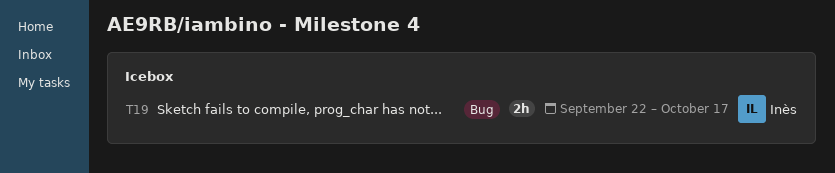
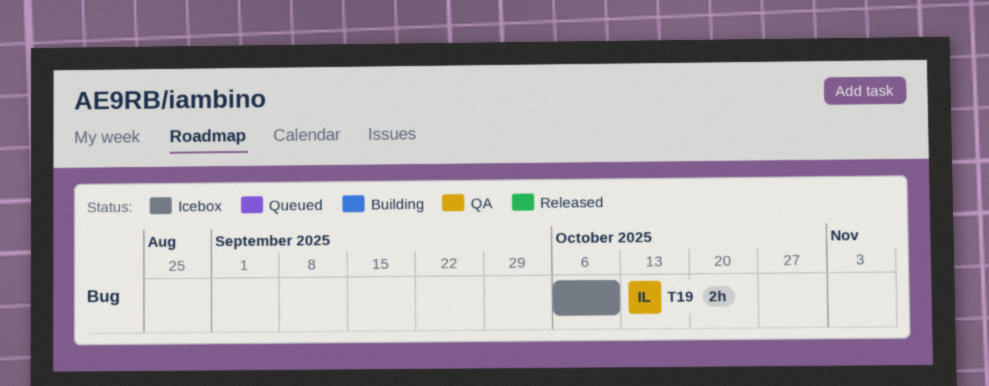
T19, start: Sep 22 -> Oct 6
T19, due: Oct 17 -> Oct 10

